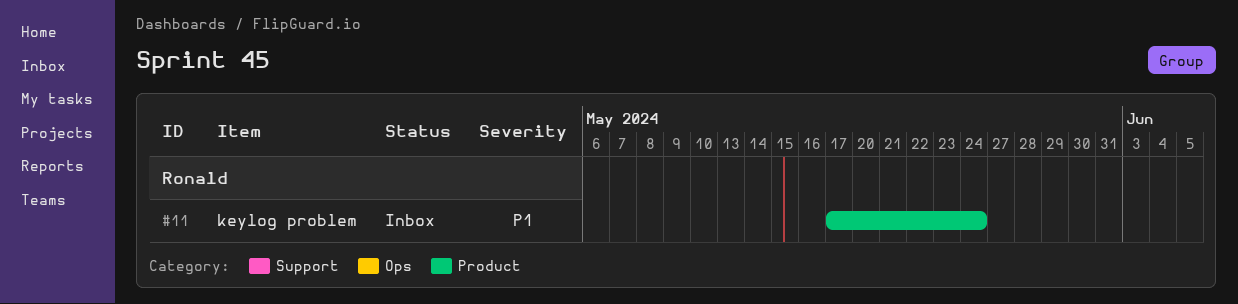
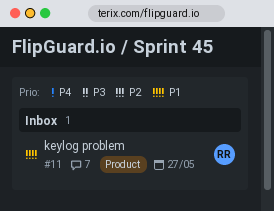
#11, due: May 24 -> May 27

